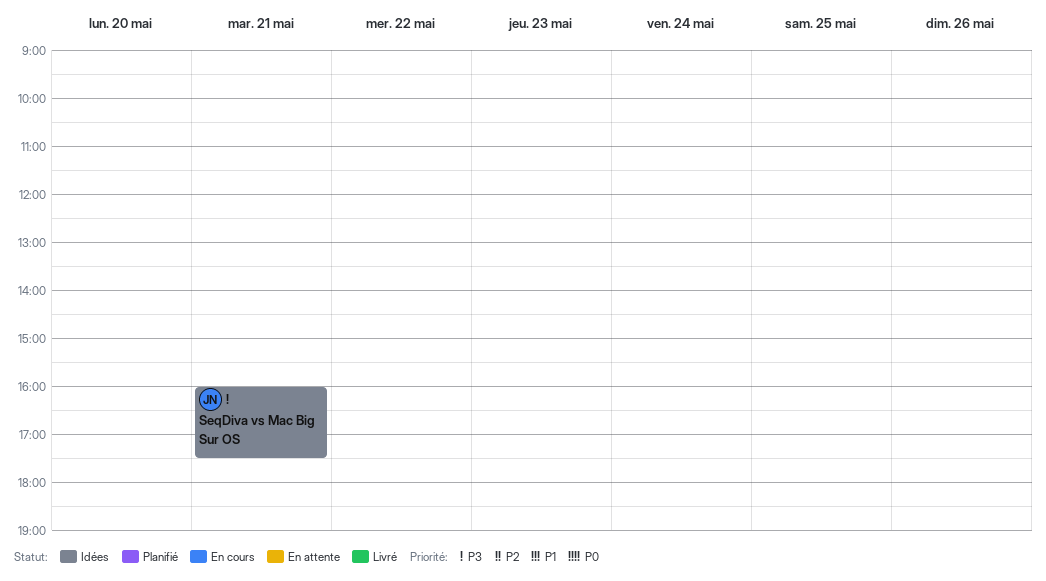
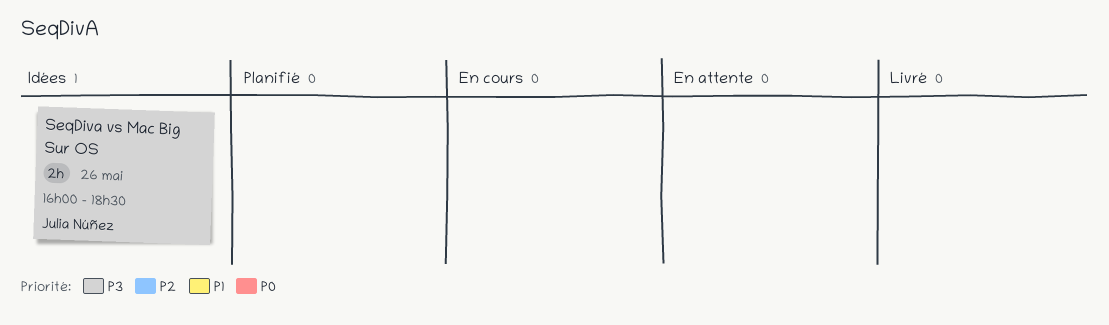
SeqDiva vs Mac Big Sur OS, day: May 21 -> May 26
SeqDiva vs Mac Big Sur OS, ends: 17:30 -> 18:30

